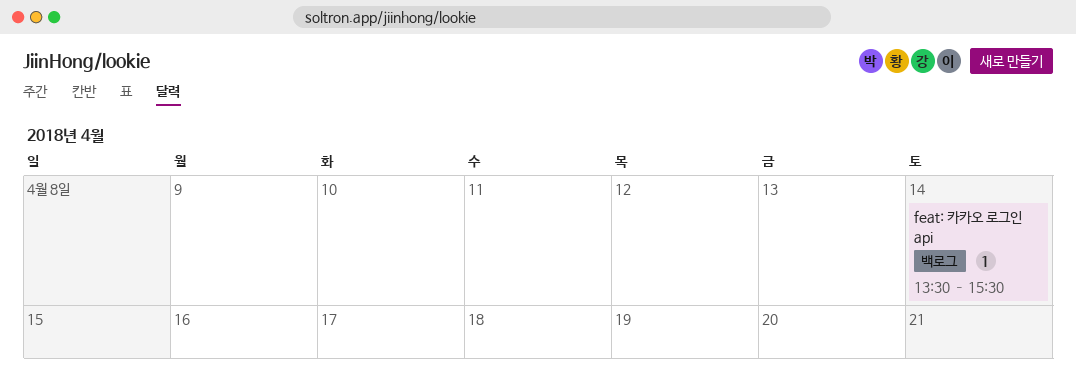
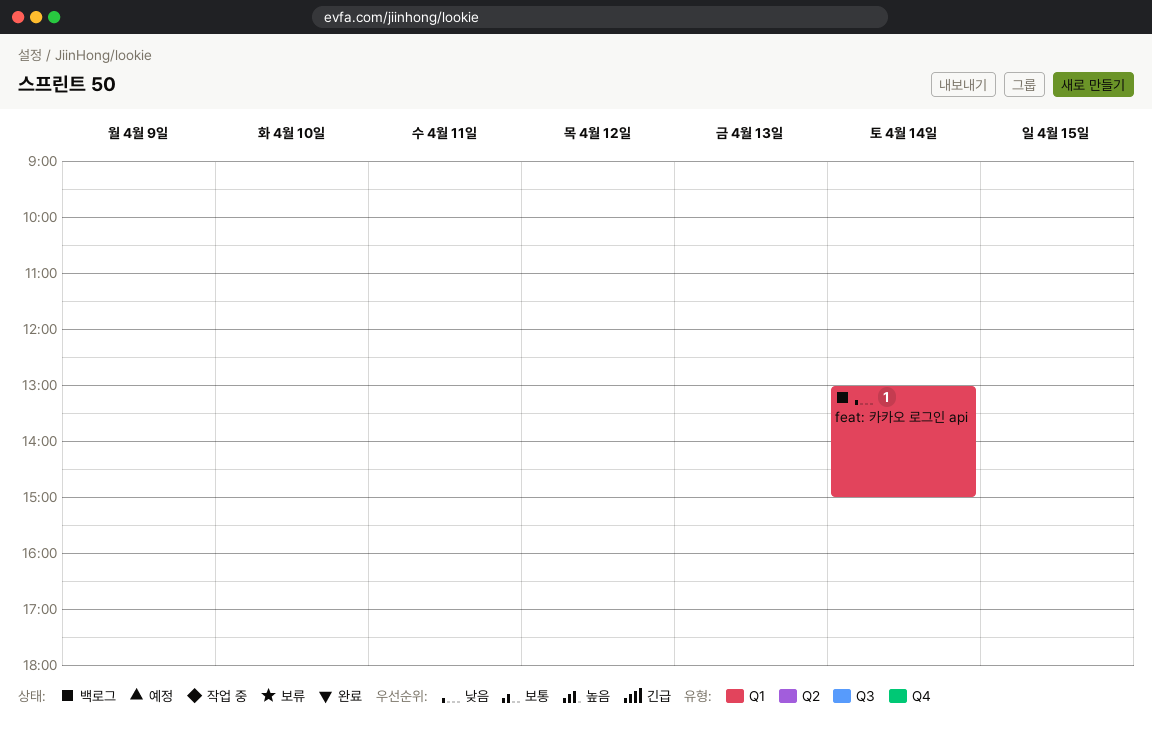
feat: 카카오 로그인 api, begins: 13:30 -> 13:00
feat: 카카오 로그인 api, ends: 15:30 -> 15:00

